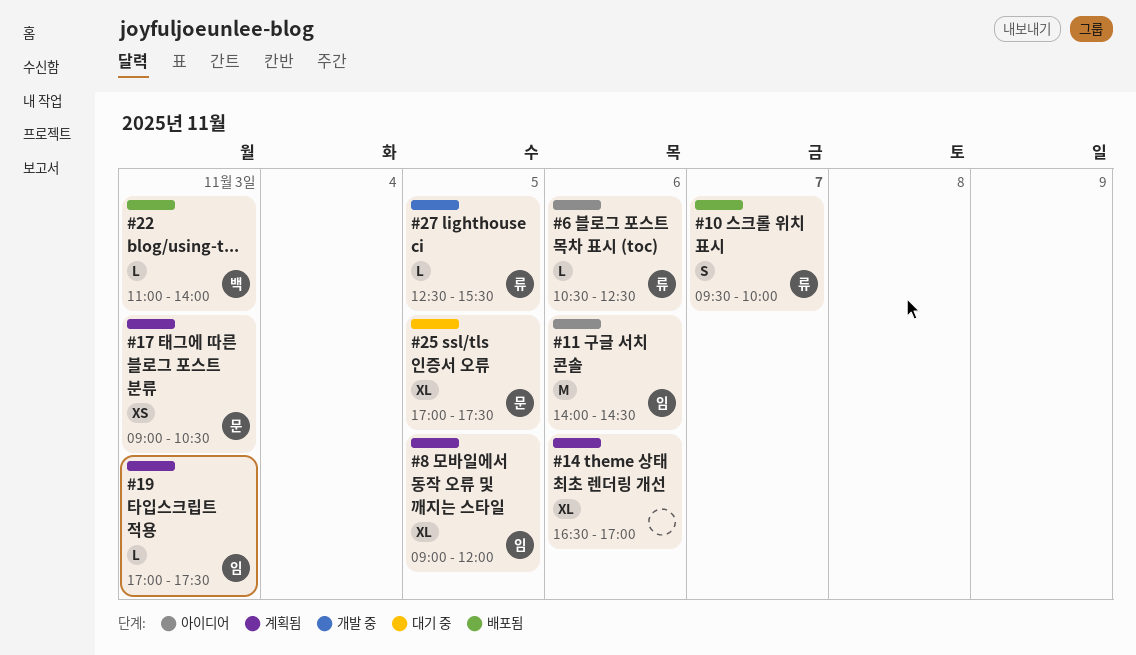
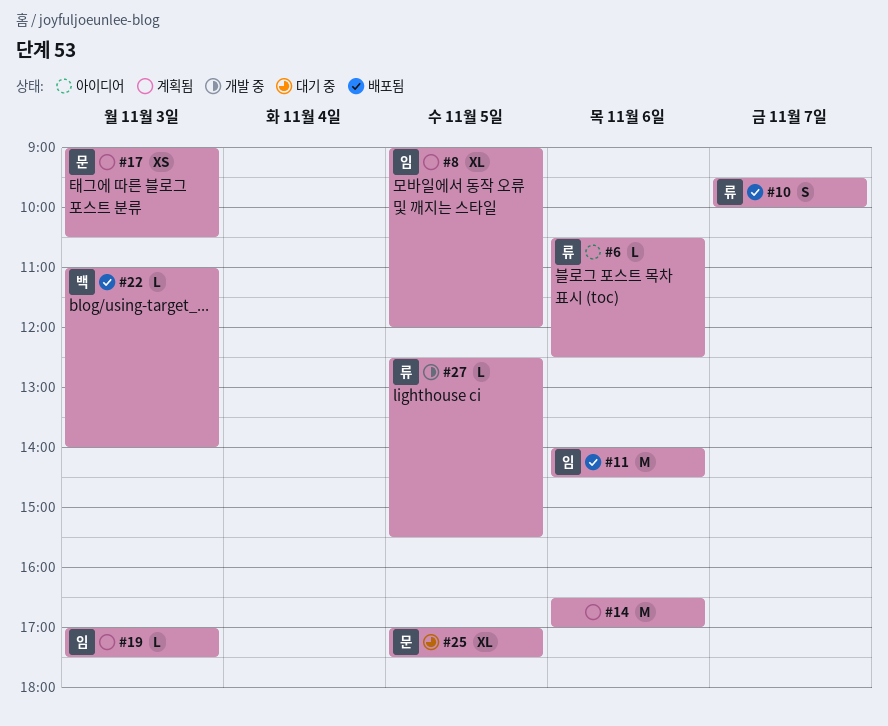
#11, status: 아이디어 -> 배포됨
#14, estimate: XL -> M

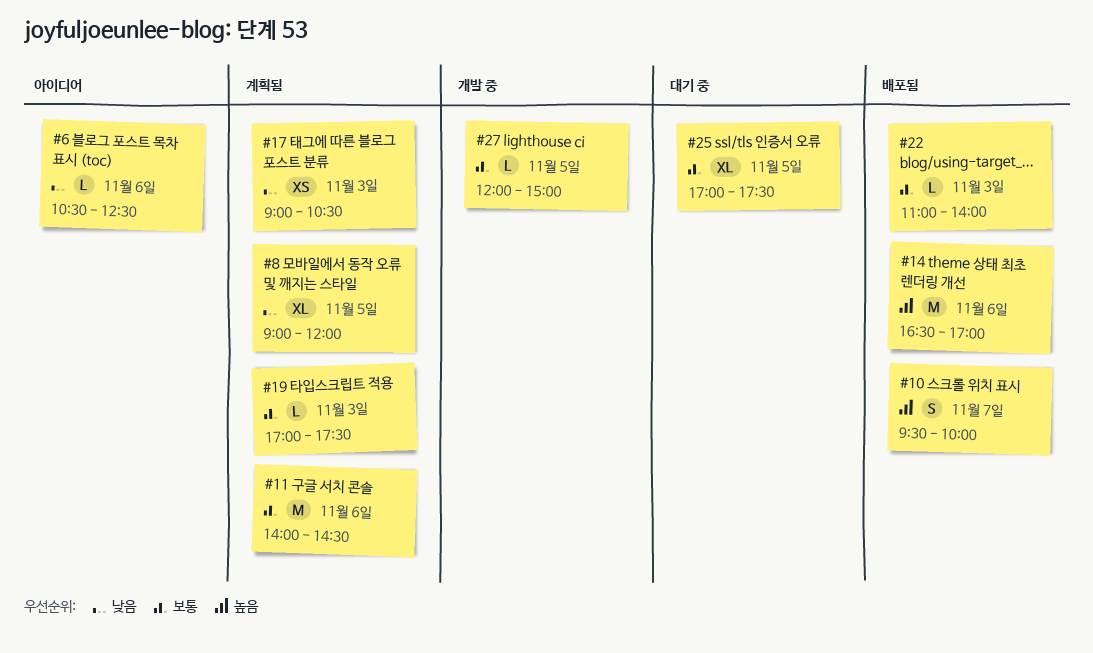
#11, status: 배포됨 -> 계획됨
#14, status: 계획됨 -> 배포됨
#27, begins: 12:30 -> 12:00
#27, ends: 15:30 -> 15:00

